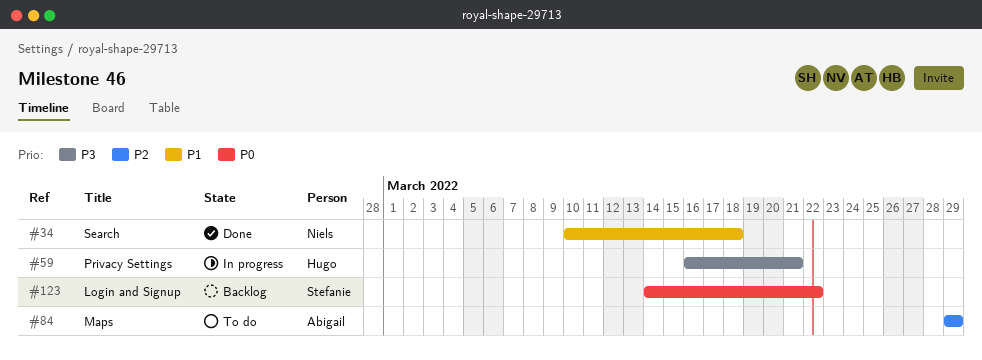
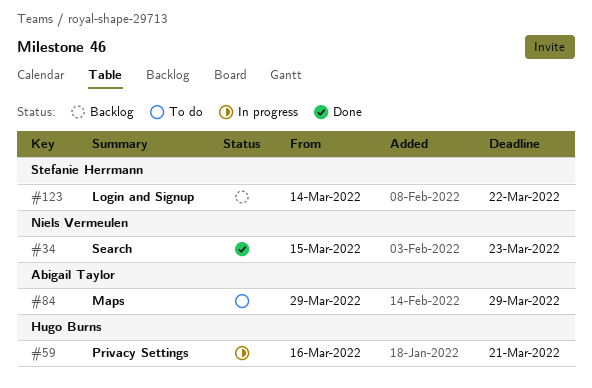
#34, start: Mar 10 -> Mar 15
#34, due: Mar 18 -> Mar 23

